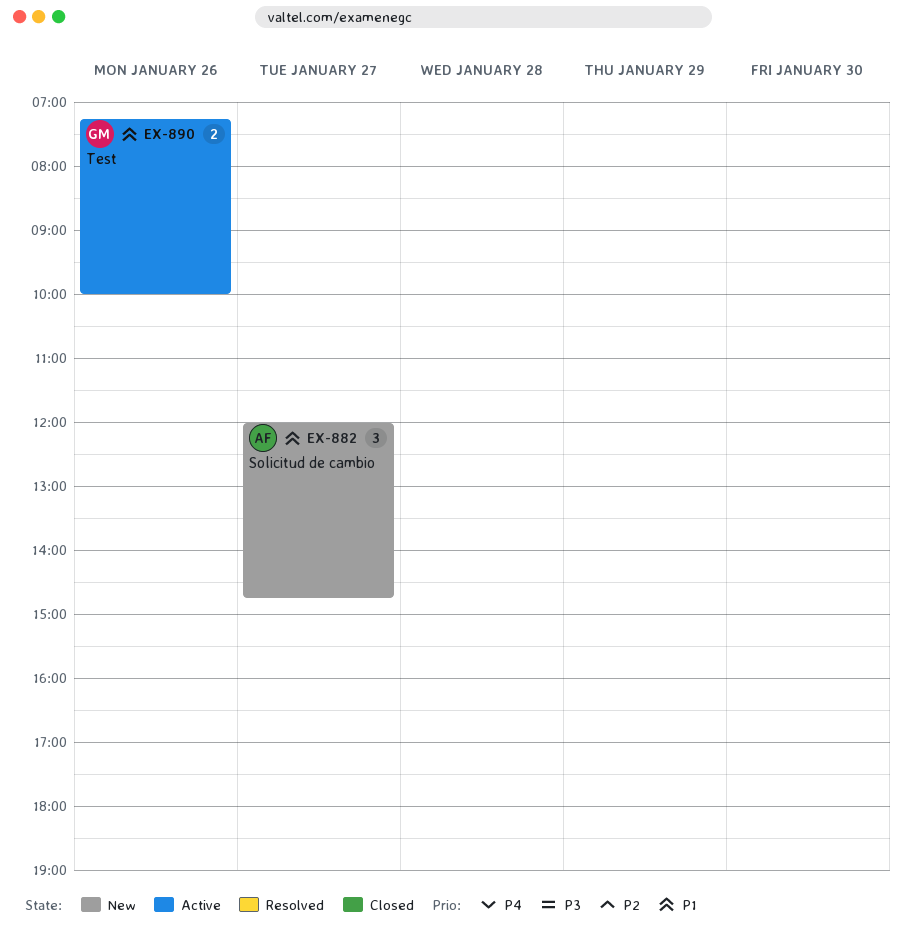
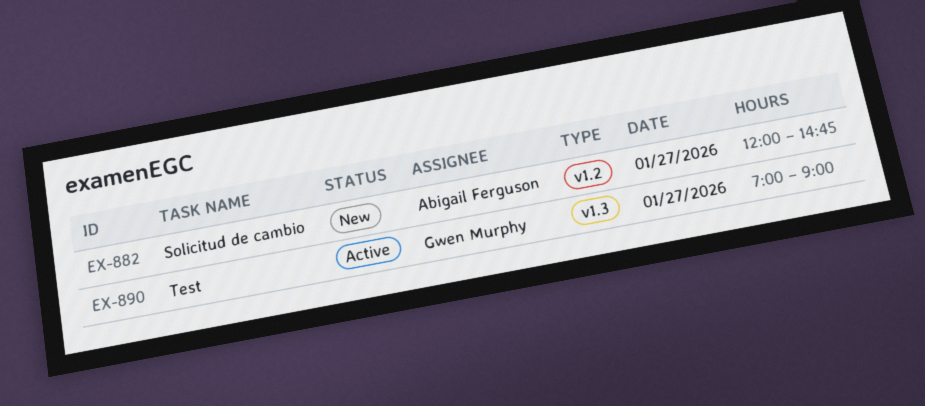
EX-890, day: Jan 26 -> Jan 27
EX-890, begins: 07:15 -> 07:00
EX-890, ends: 10:00 -> 09:00

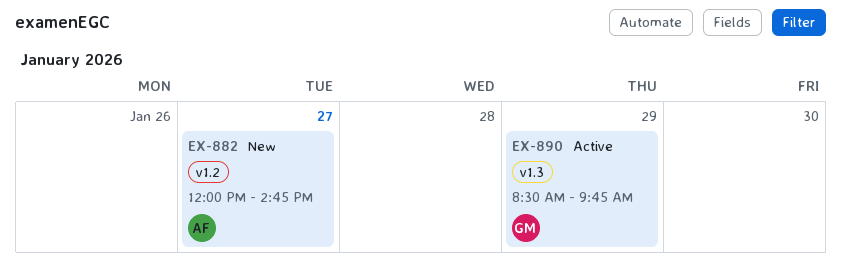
EX-890, day: Jan 27 -> Jan 29
EX-890, begins: 07:00 -> 08:30
EX-890, ends: 09:00 -> 09:45

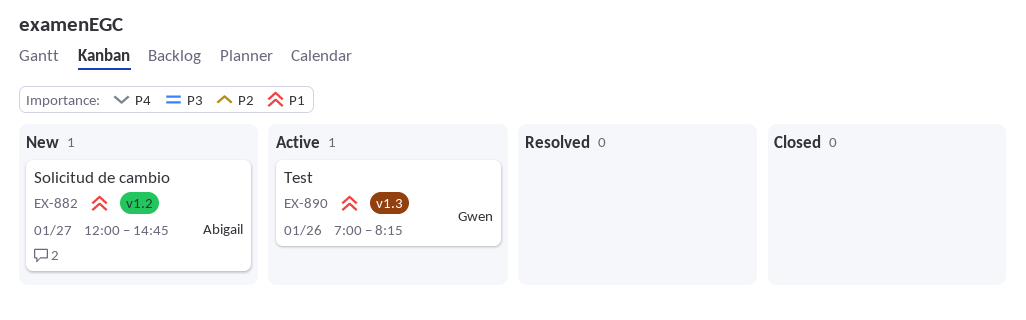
EX-890, day: Jan 29 -> Jan 26
EX-890, begins: 08:30 -> 07:00
EX-890, ends: 09:45 -> 08:15

